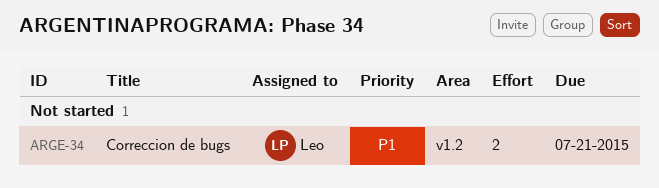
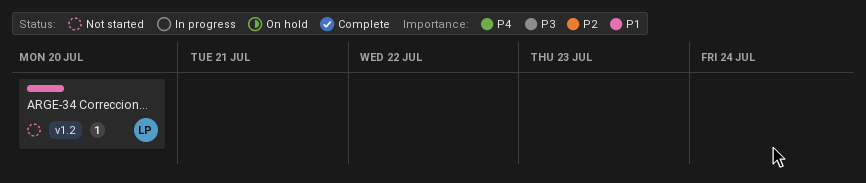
ARGE-34, estimate: 2 -> 1
ARGE-34, due: Jul 21 -> Jul 20

